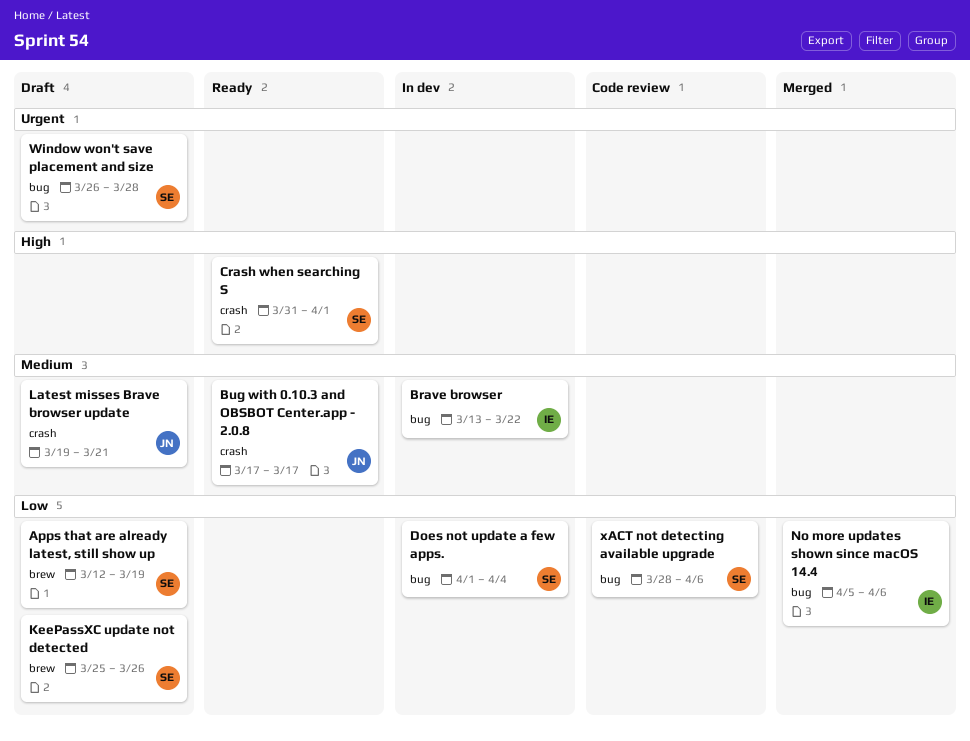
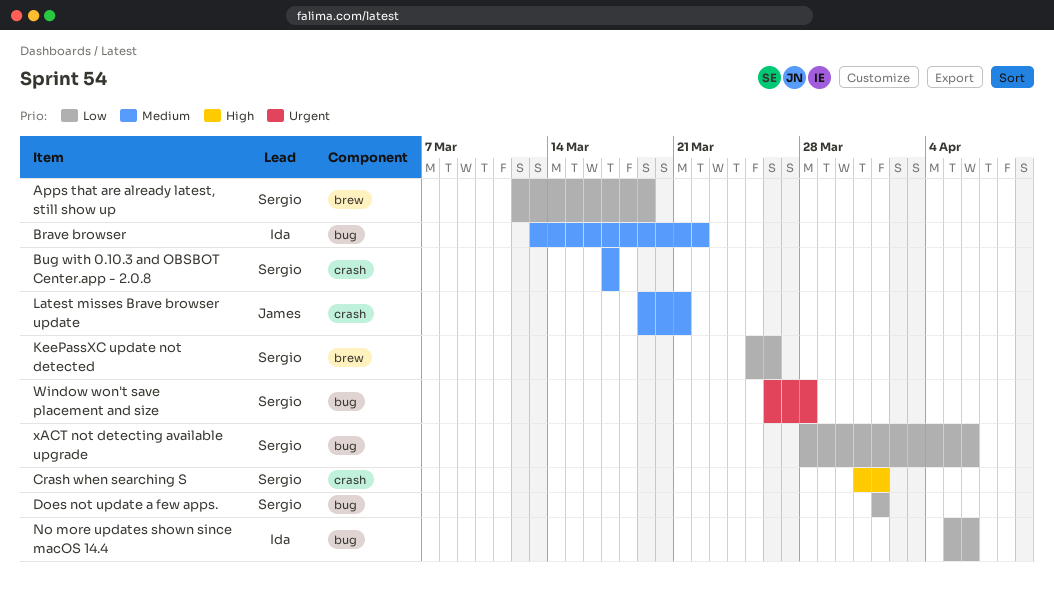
Bug with 0.10.3 and OBSBOT Center.app - 2.0.8, owner: James -> Sergio
Does not update a few apps., due: Apr 4 -> Apr 1

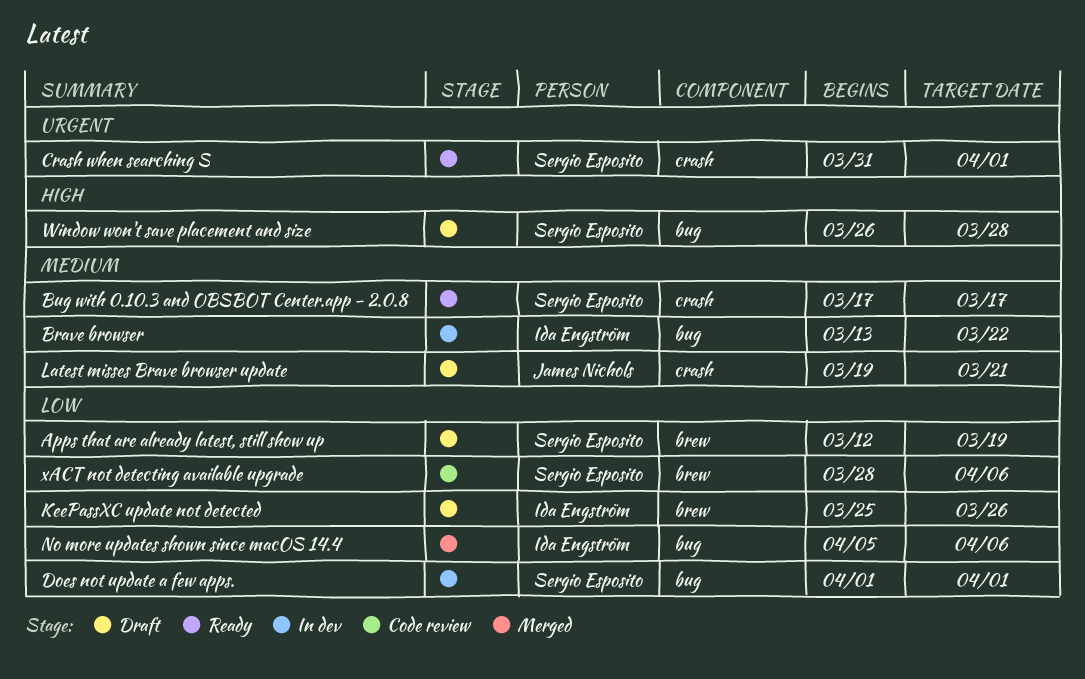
Crash when searching S, priority: High -> Urgent
KeePassXC update not detected, owner: Sergio Esposito -> Ida Engström
Window won't save placement and size, priority: Urgent -> High
xACT not detecting available upgrade, label: bug -> brew

